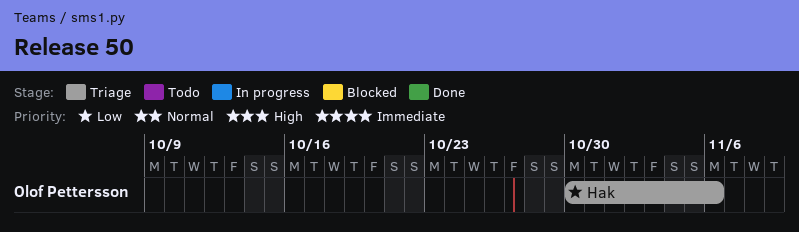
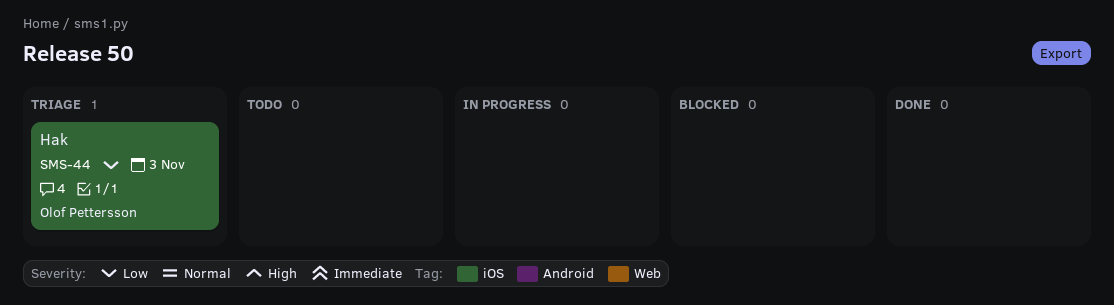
Hak, due: Nov 6 -> Nov 3

